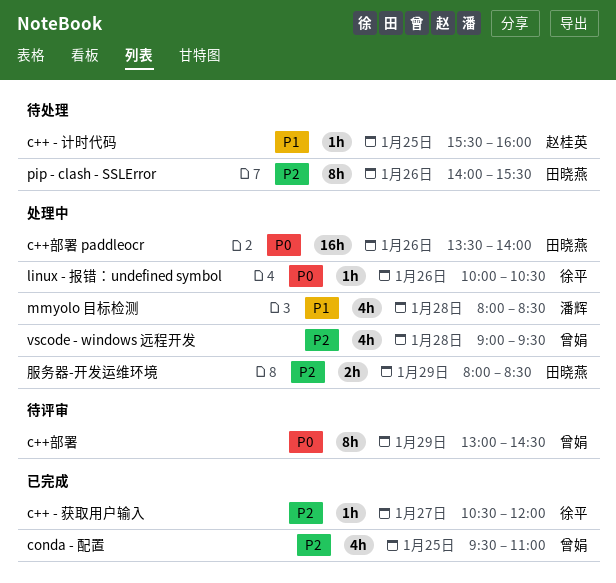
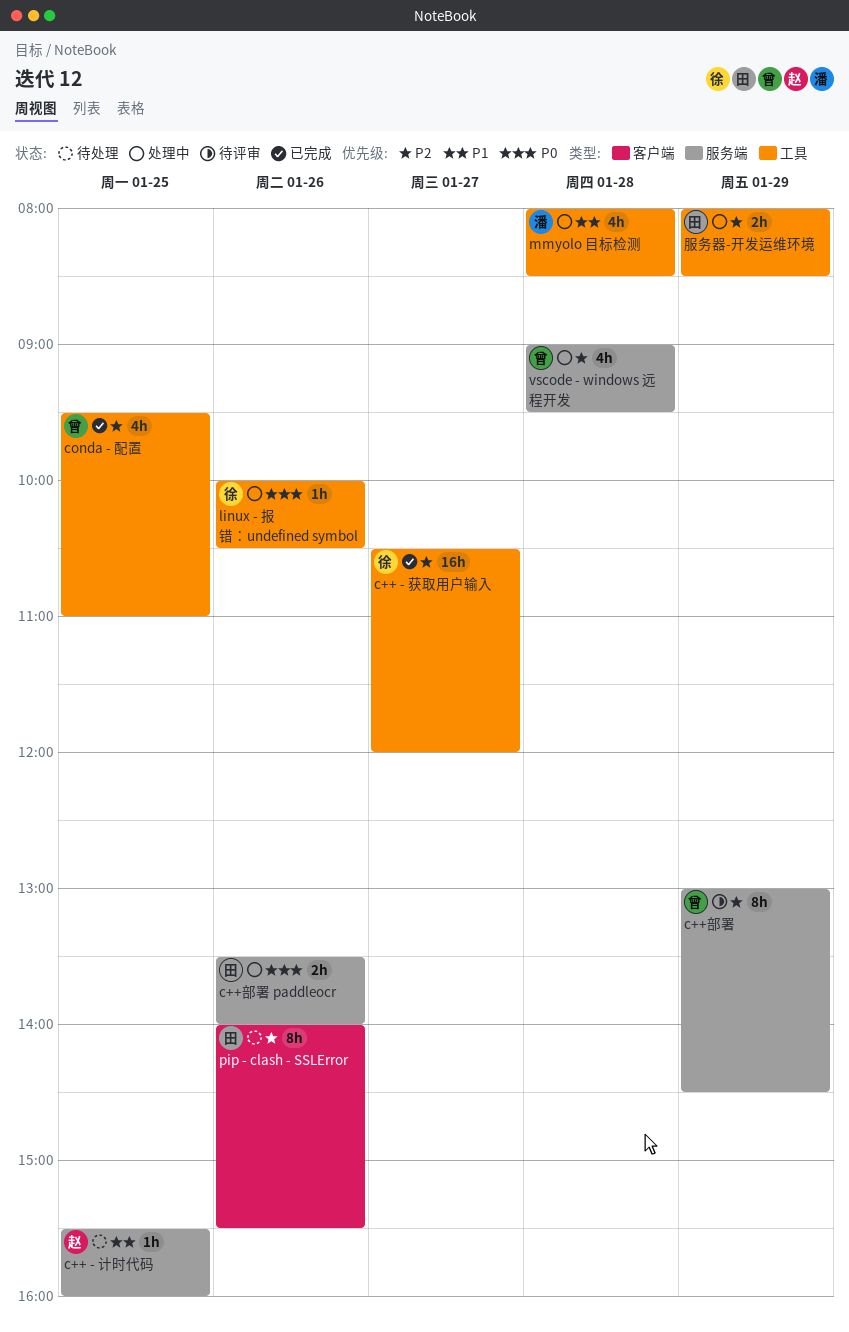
c++ - 获取用户输入, estimate: 1h -> 16h
c++部署, priority: P0 -> P2
c++部署 paddleocr, estimate: 16h -> 2h

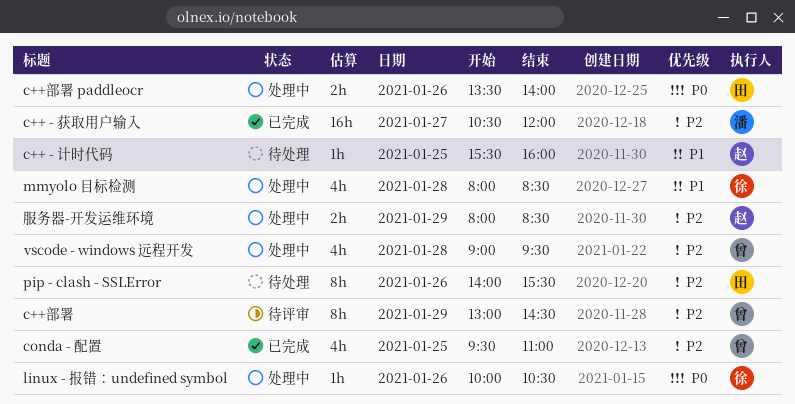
c++ - 获取用户输入, owner: 徐 -> 潘
mmyolo 目标检测, owner: 潘 -> 徐
服务器-开发运维环境, owner: 田 -> 赵

